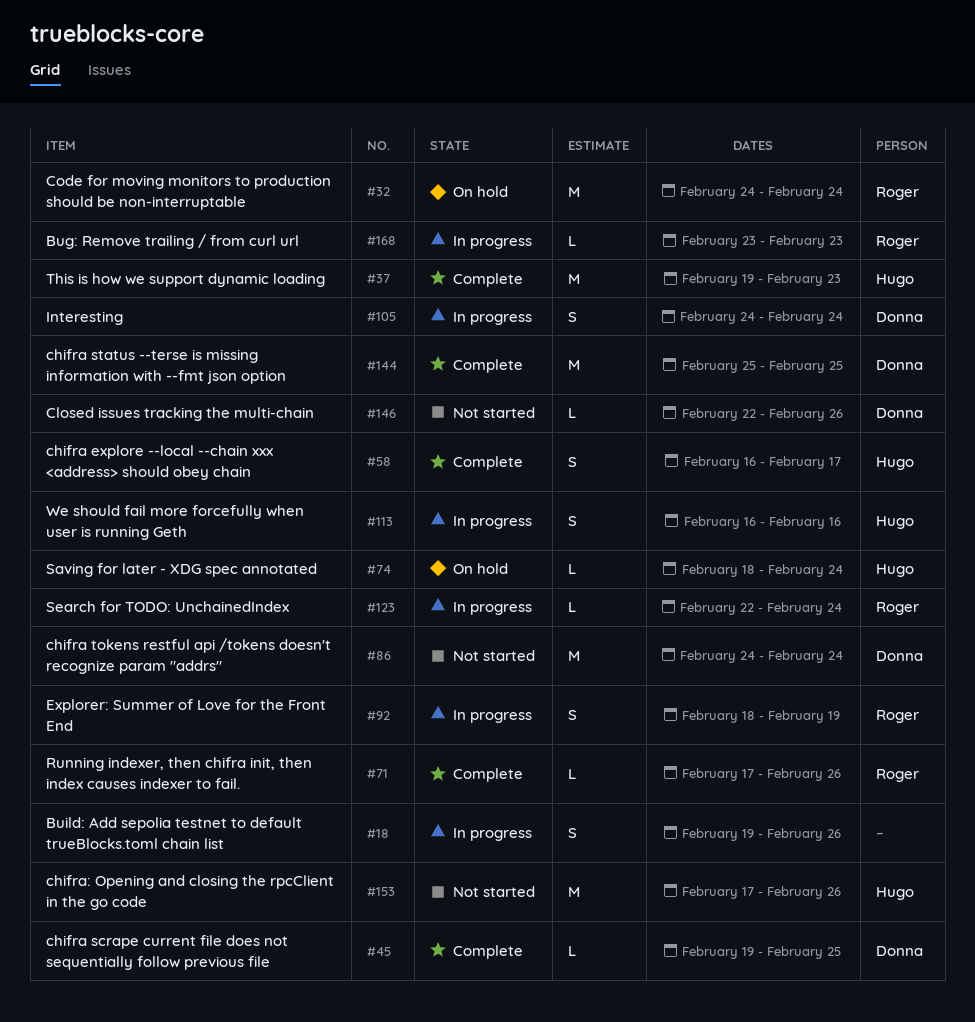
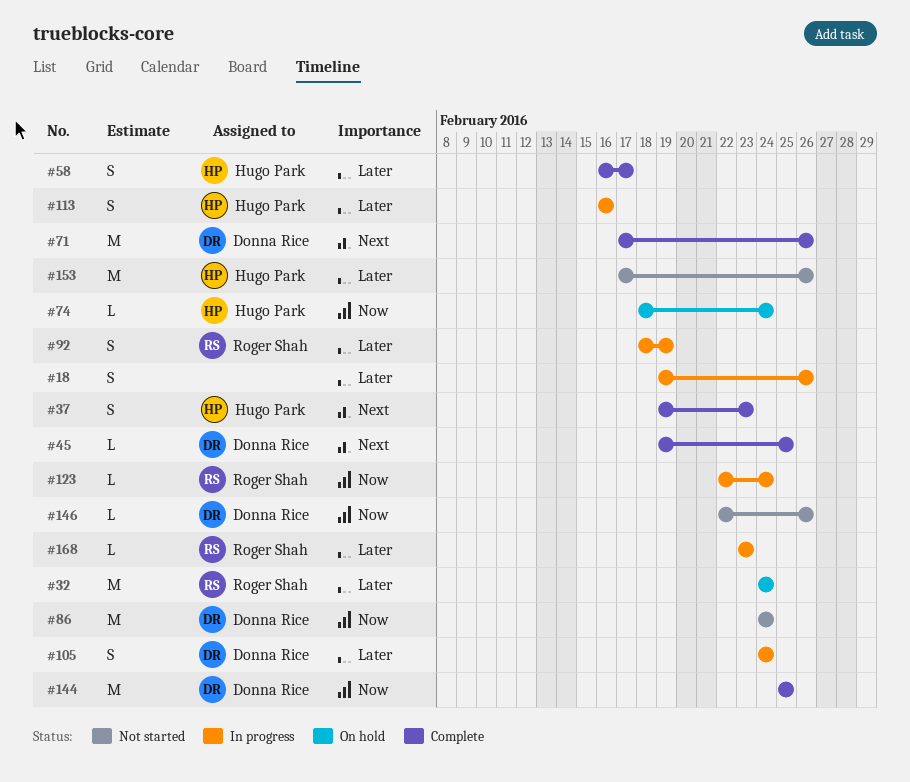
#37, estimate: M -> S
#71, owner: Roger Shah -> Donna Rice
#71, estimate: L -> M

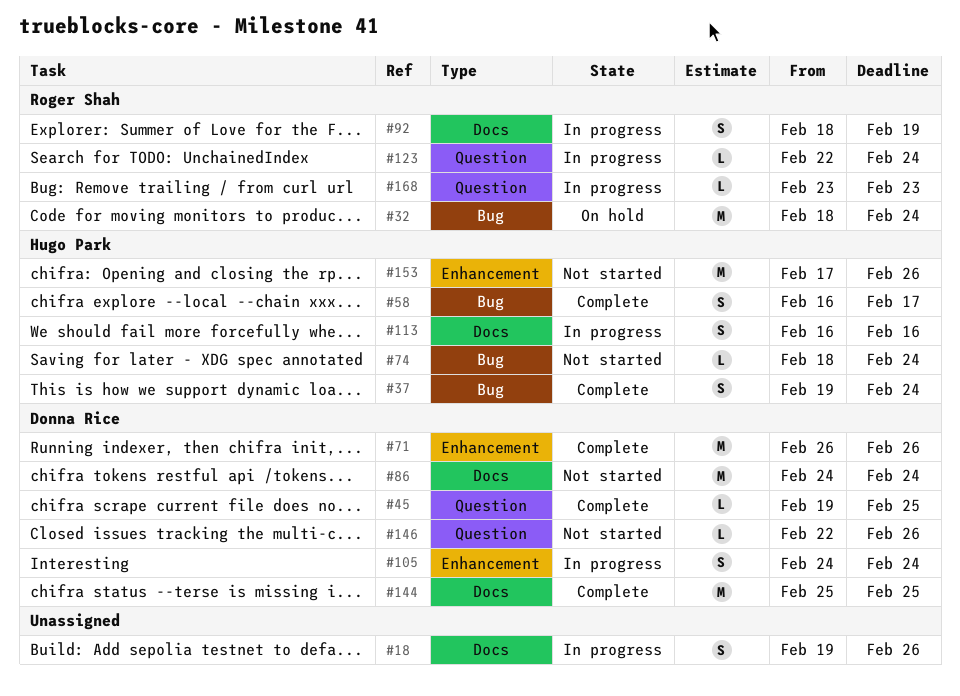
#32, start: Feb 24 -> Feb 18
#37, due: Feb 23 -> Feb 24
#71, start: Feb 17 -> Feb 26
#74, status: On hold -> Not started

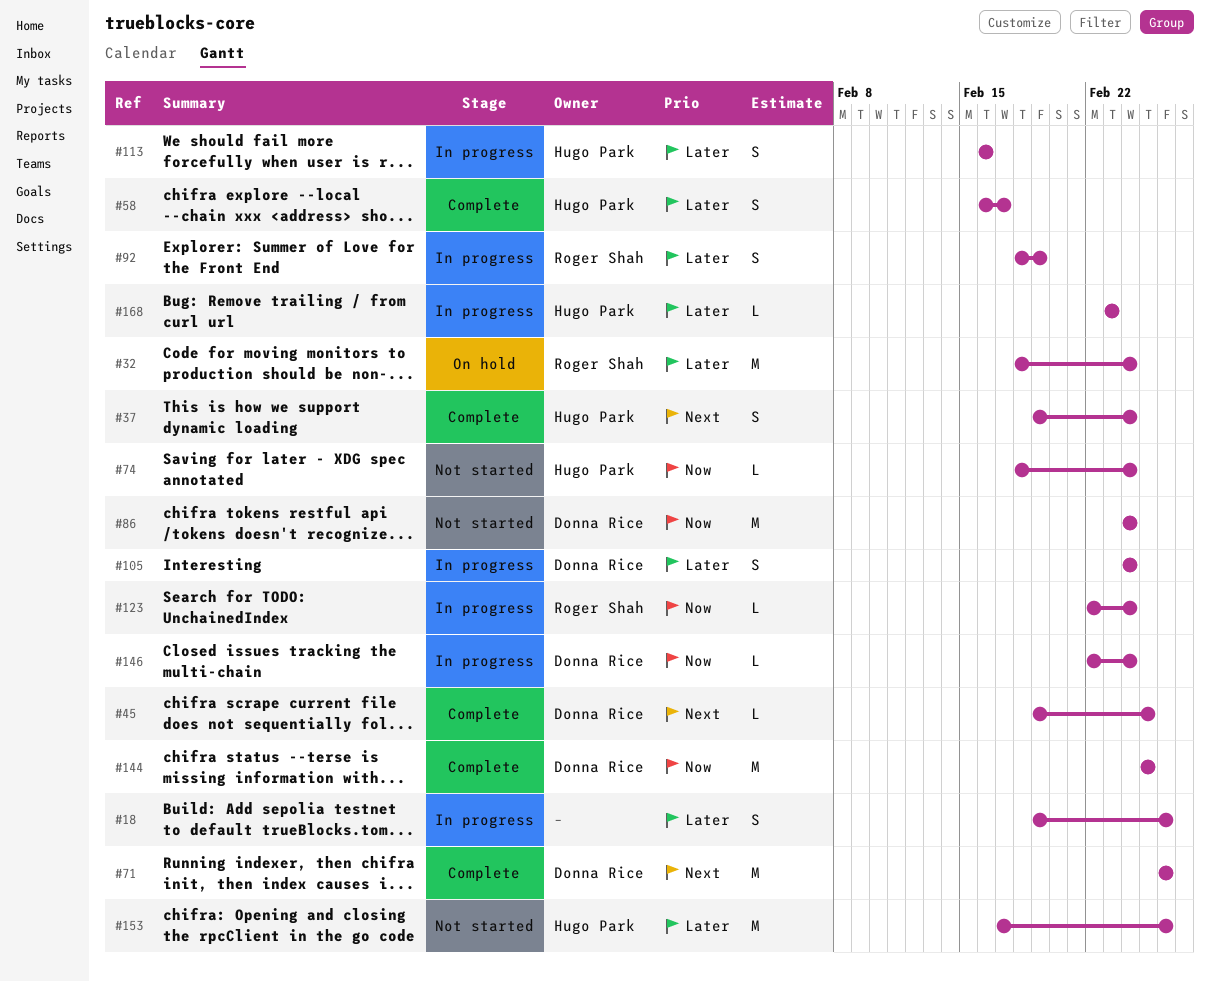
#146, status: Not started -> In progress
#146, due: Feb 26 -> Feb 24
#168, owner: Roger Shah -> Hugo Park

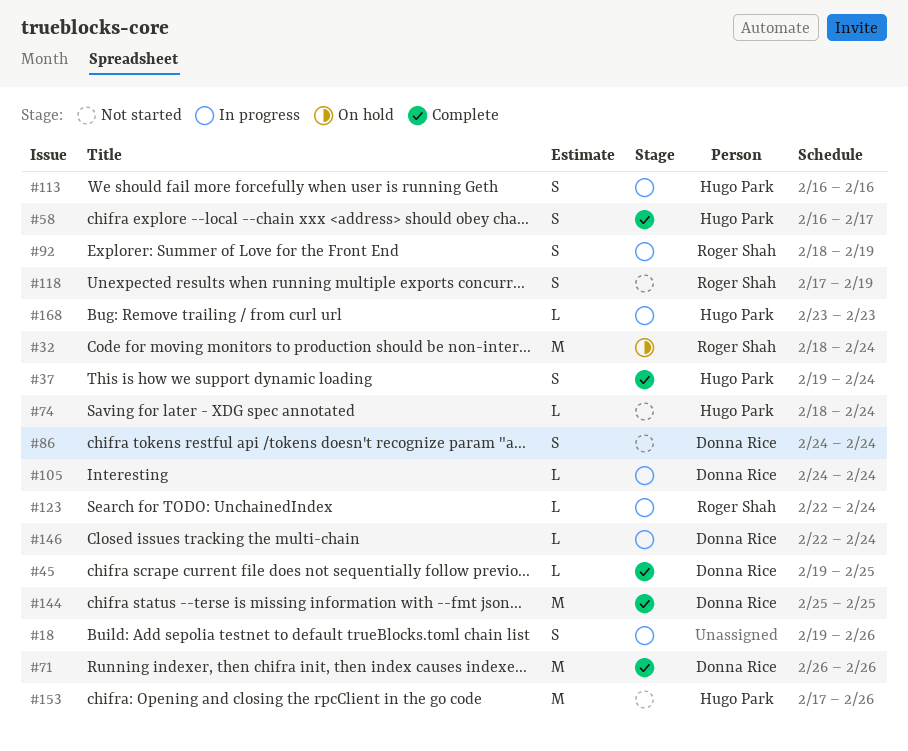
#86, estimate: M -> S
#105, estimate: S -> L
#118: none -> present

